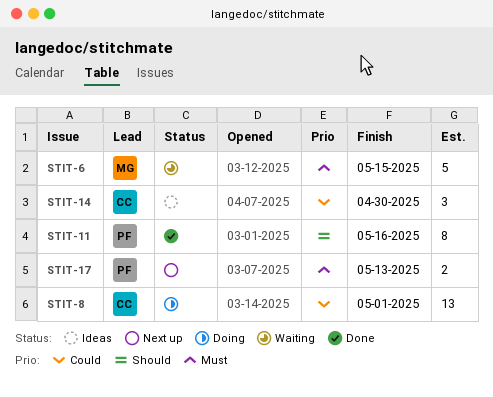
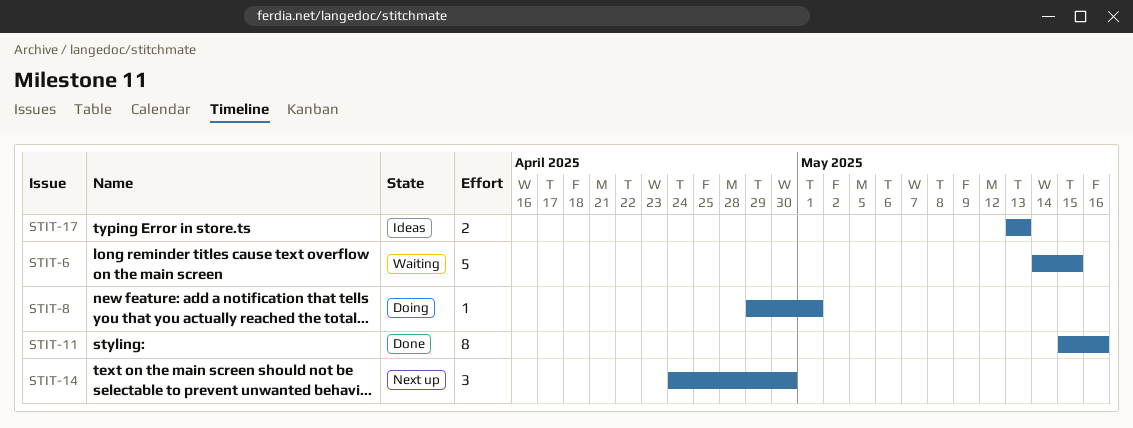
STIT-8, estimate: 13 -> 1
STIT-14, status: Ideas -> Next up
STIT-17, status: Next up -> Ideas

